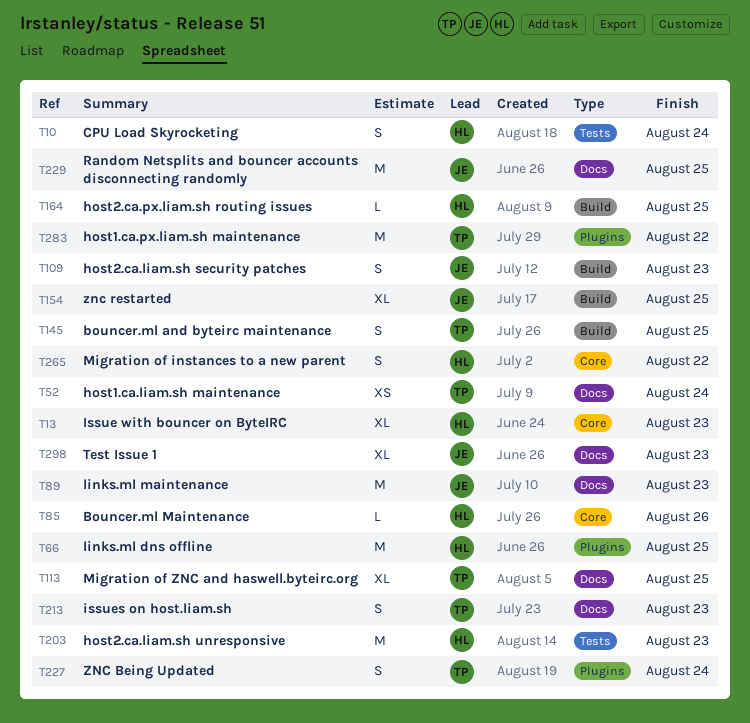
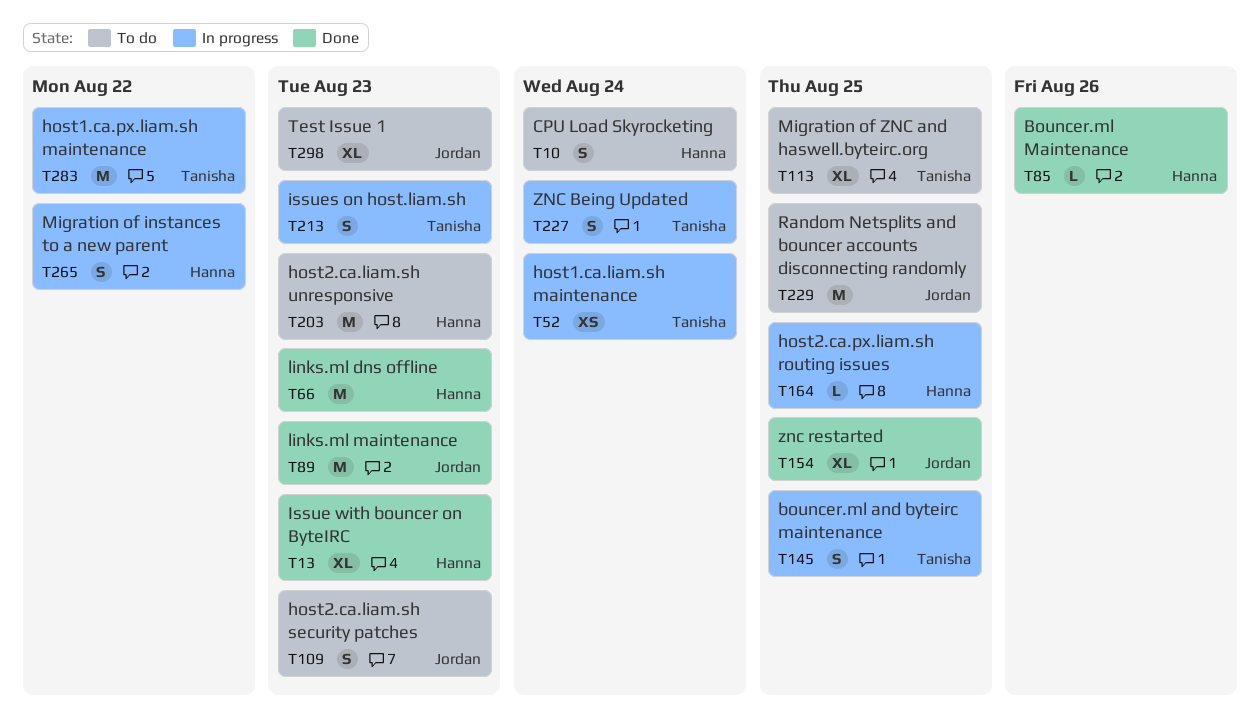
T66, due: Aug 25 -> Aug 23

